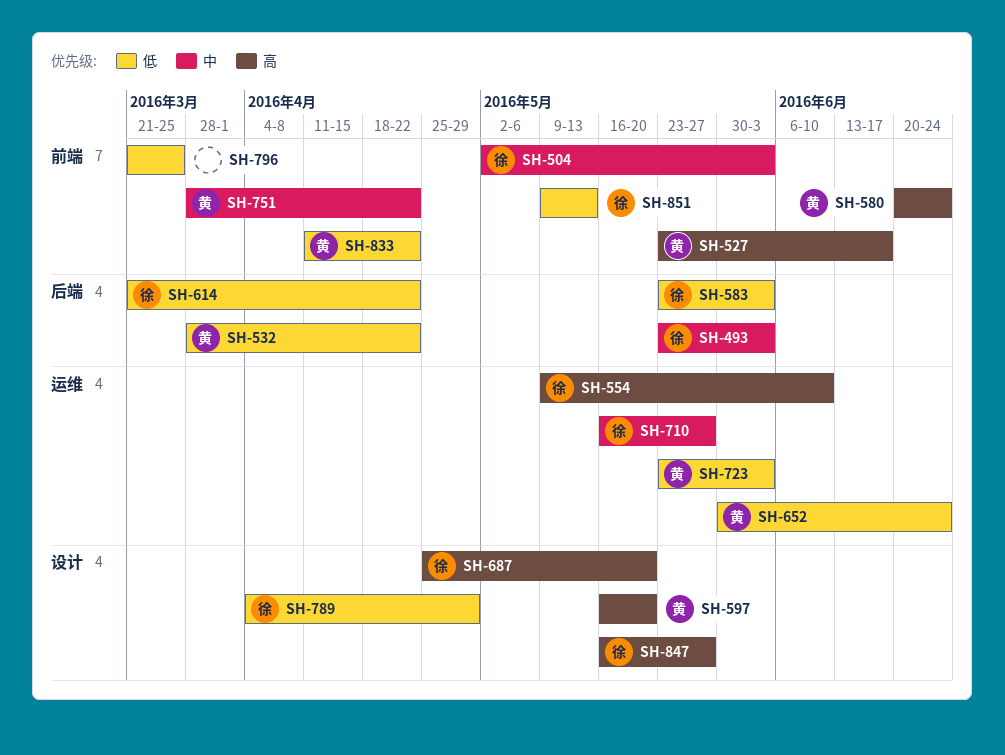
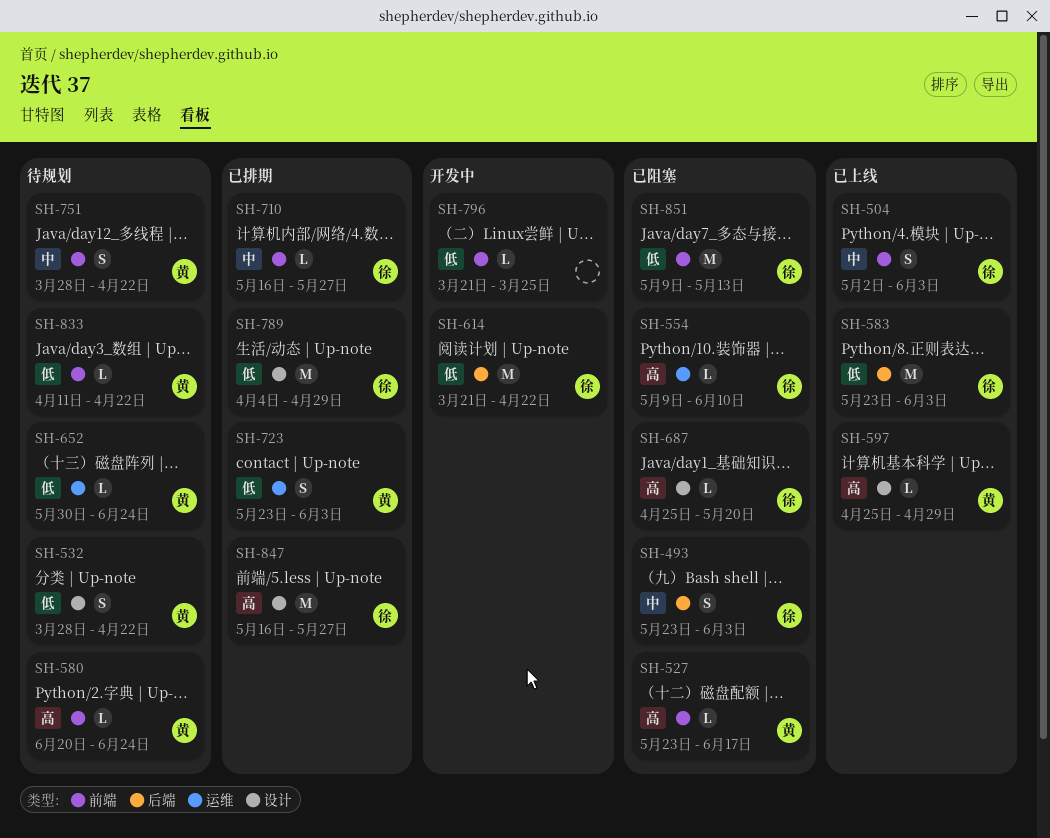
SH-532, label: 后端 -> 设计
SH-597, start: May 16 -> Apr 25
SH-597, due: May 20 -> Apr 29
SH-710, label: 运维 -> 前端

